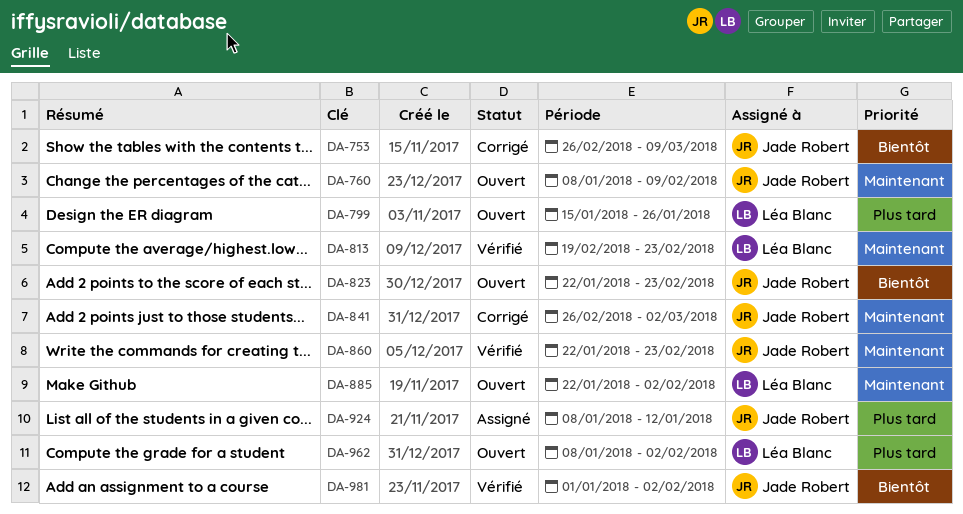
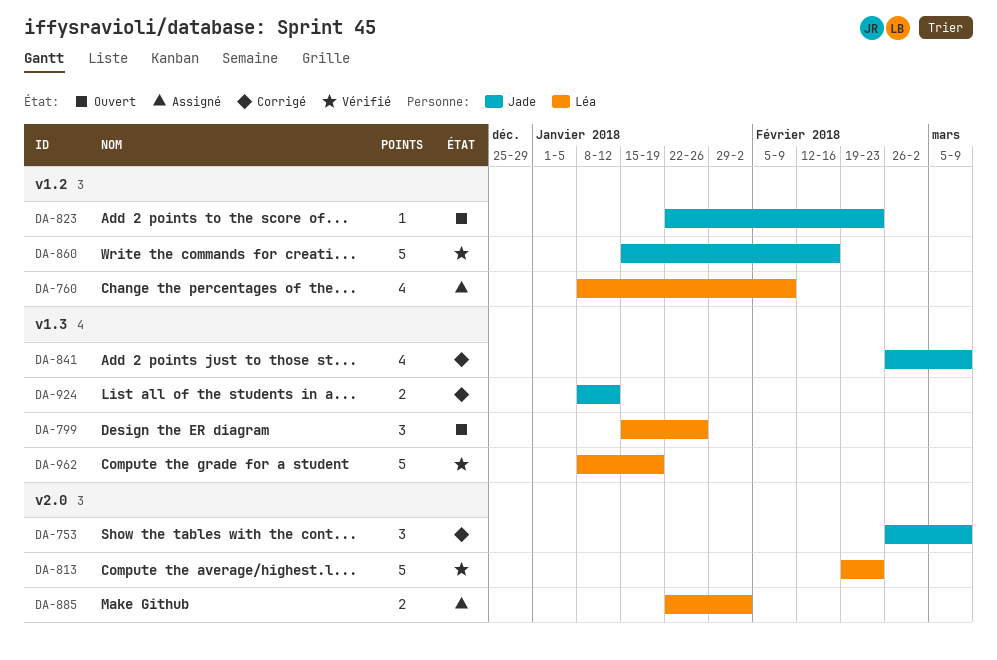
DA-760, status: Ouvert -> Assigné
DA-760, owner: Jade Robert -> Léa Blanc
DA-841, due: Mar 2 -> Mar 9
DA-860, start: Jan 22 -> Jan 15
DA-860, due: Feb 23 -> Feb 16
DA-885, status: Ouvert -> Assigné
DA-924, status: Assigné -> Corrigé
DA-962, status: Ouvert -> Vérifié
DA-962, due: Feb 2 -> Jan 19
DA-981: present -> none

